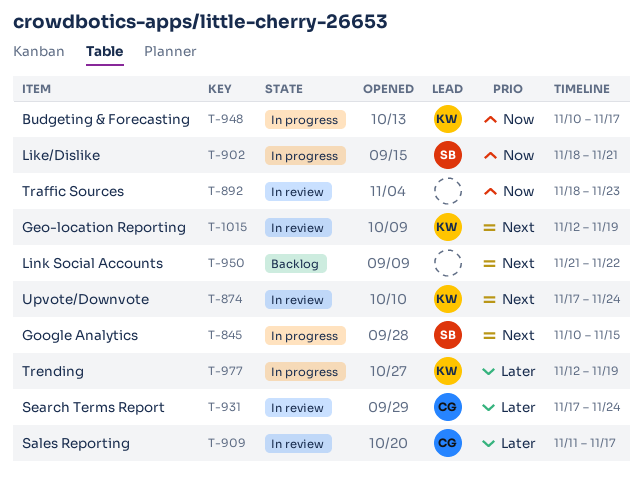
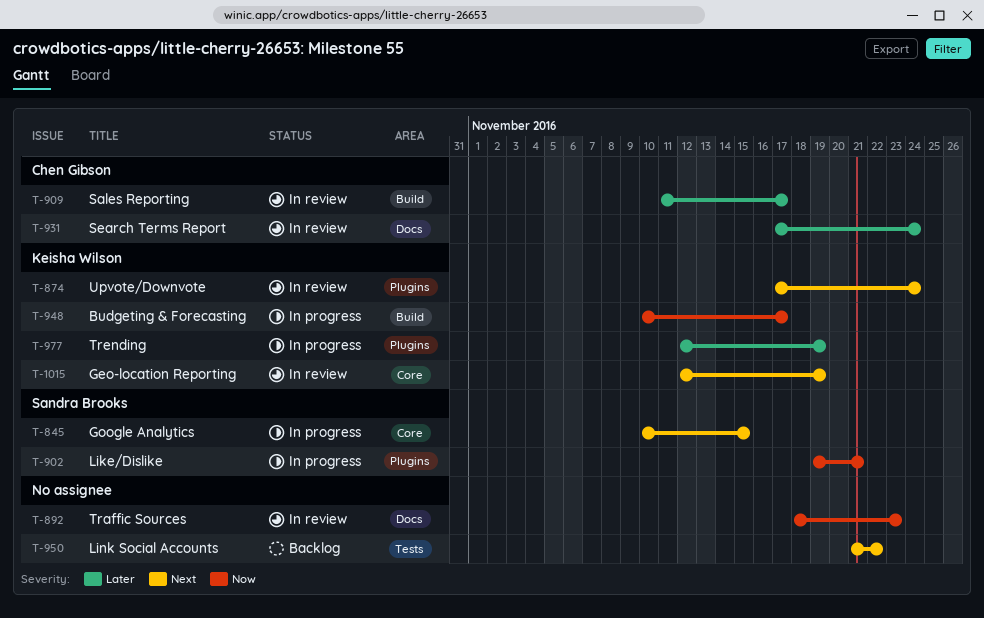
T-902, start: Nov 18 -> Nov 19

